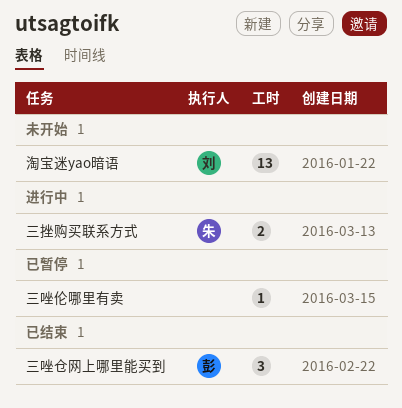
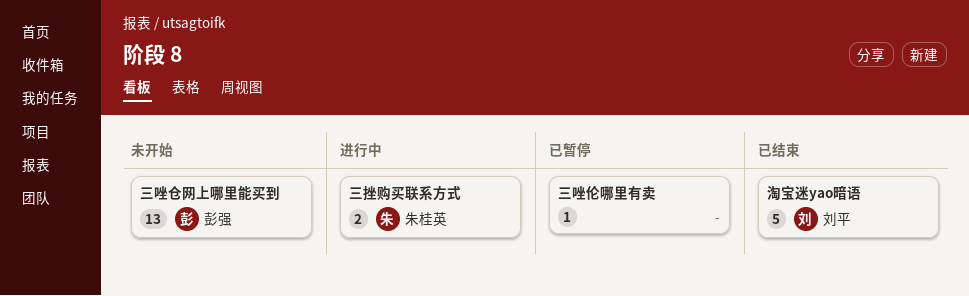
三唑仓网上哪里能买到, status: 已结束 -> 未开始
三唑仓网上哪里能买到, estimate: 3 -> 13
淘宝迷yao暗语, status: 未开始 -> 已结束
淘宝迷yao暗语, estimate: 13 -> 5

